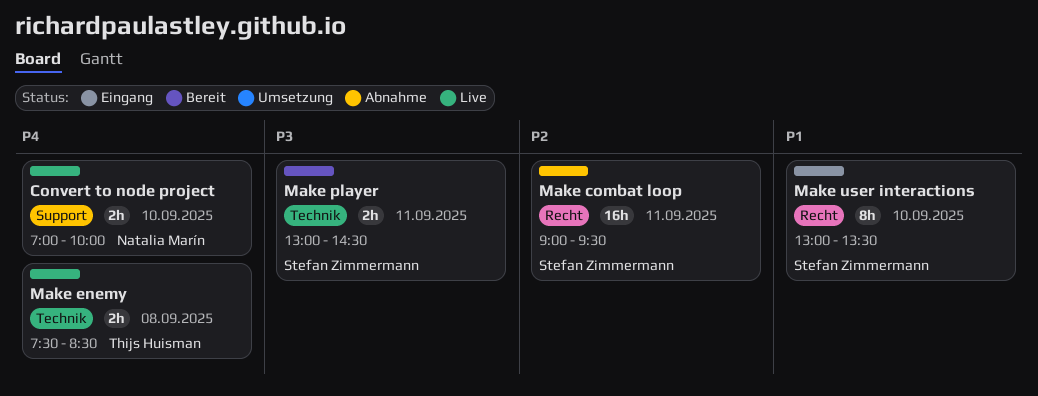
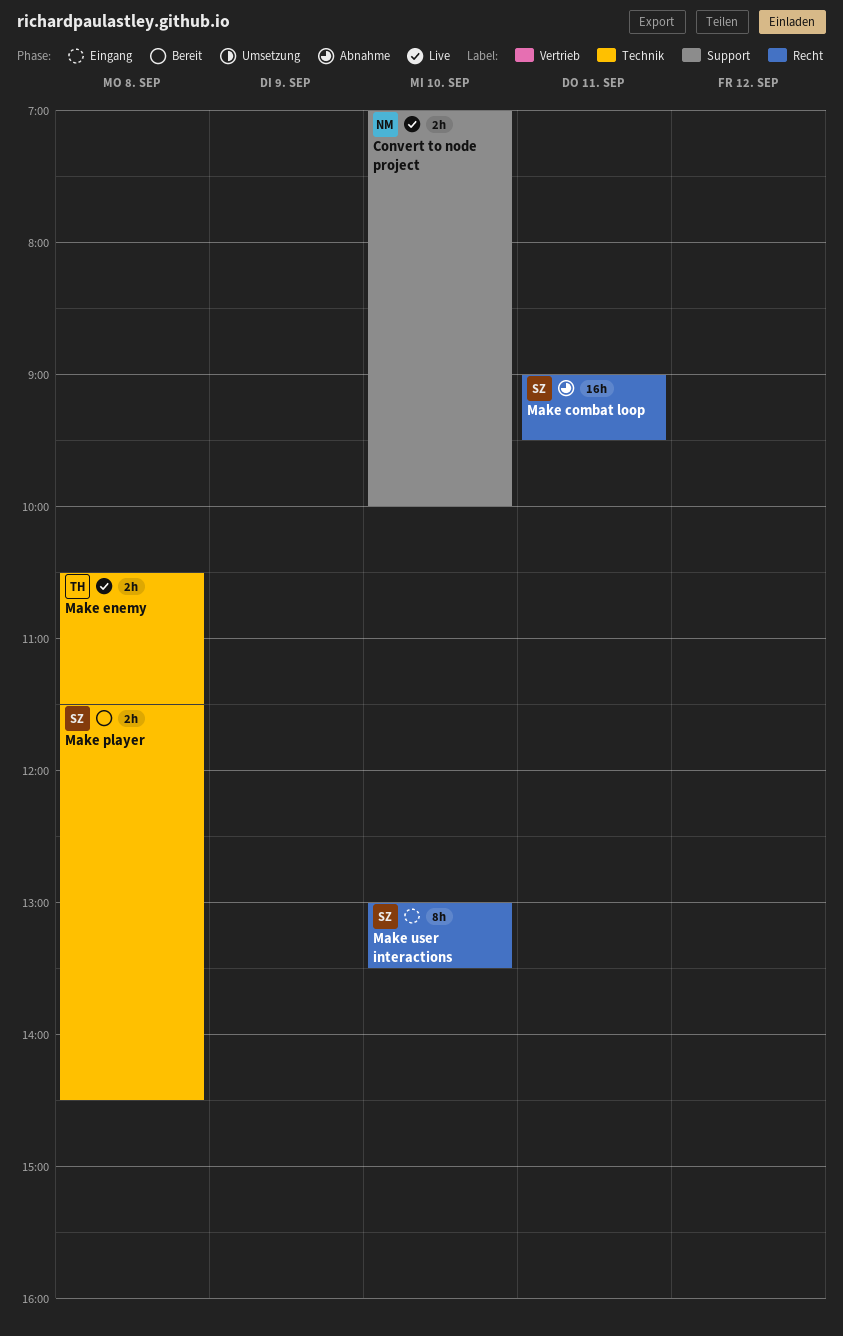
Make enemy, begins: 07:30 -> 10:30
Make enemy, ends: 08:30 -> 11:30
Make player, day: Sep 11 -> Sep 8
Make player, begins: 13:00 -> 11:30

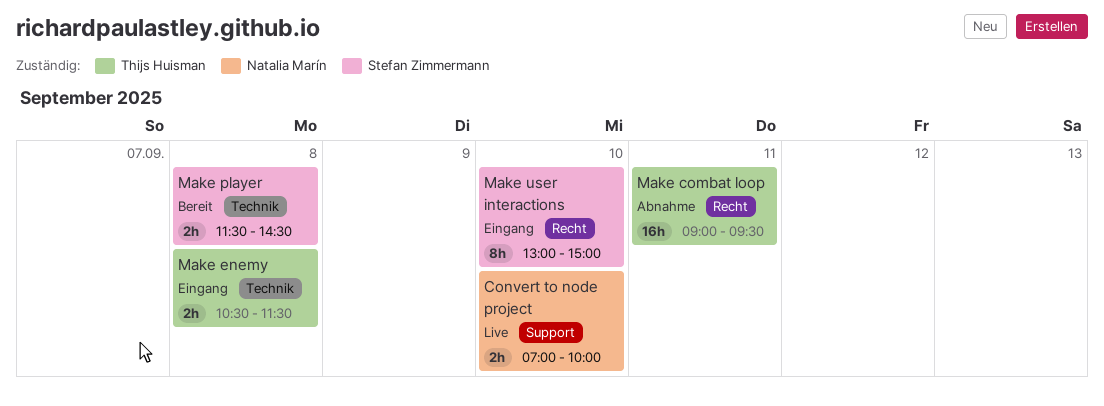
Make combat loop, owner: Stefan Zimmermann -> Thijs Huisman
Make enemy, status: Live -> Eingang
Make user interactions, ends: 13:30 -> 15:00

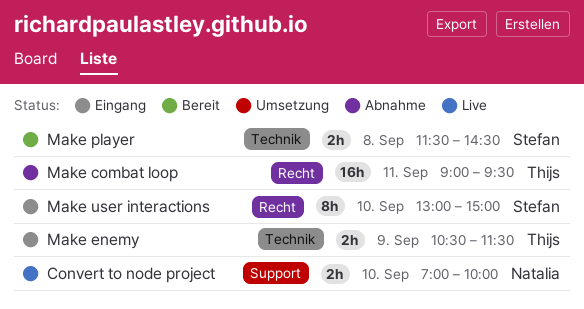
Make enemy, day: Sep 8 -> Sep 9

